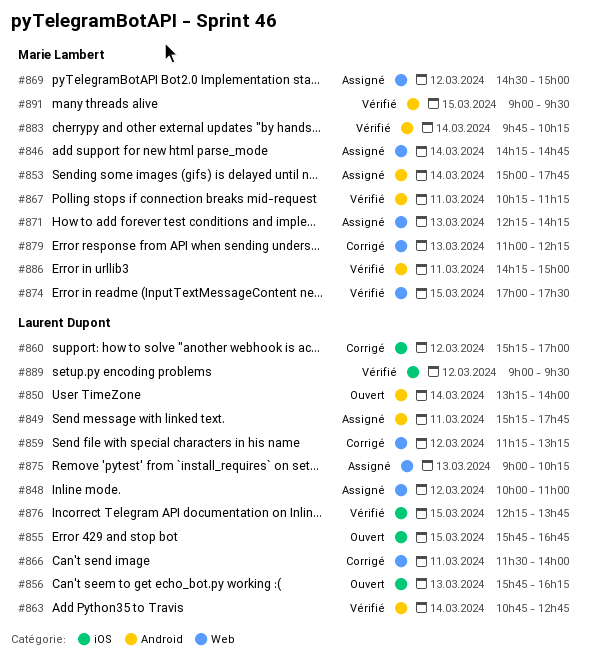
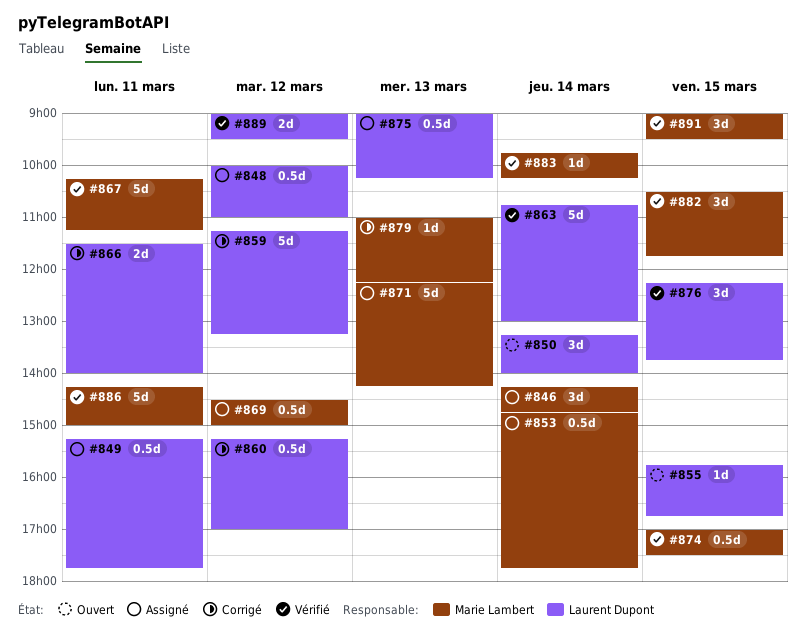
#853, begins: 15:00 -> 14:45
#856: present -> none
#863, ends: 12:45 -> 13:00
#882: none -> present

